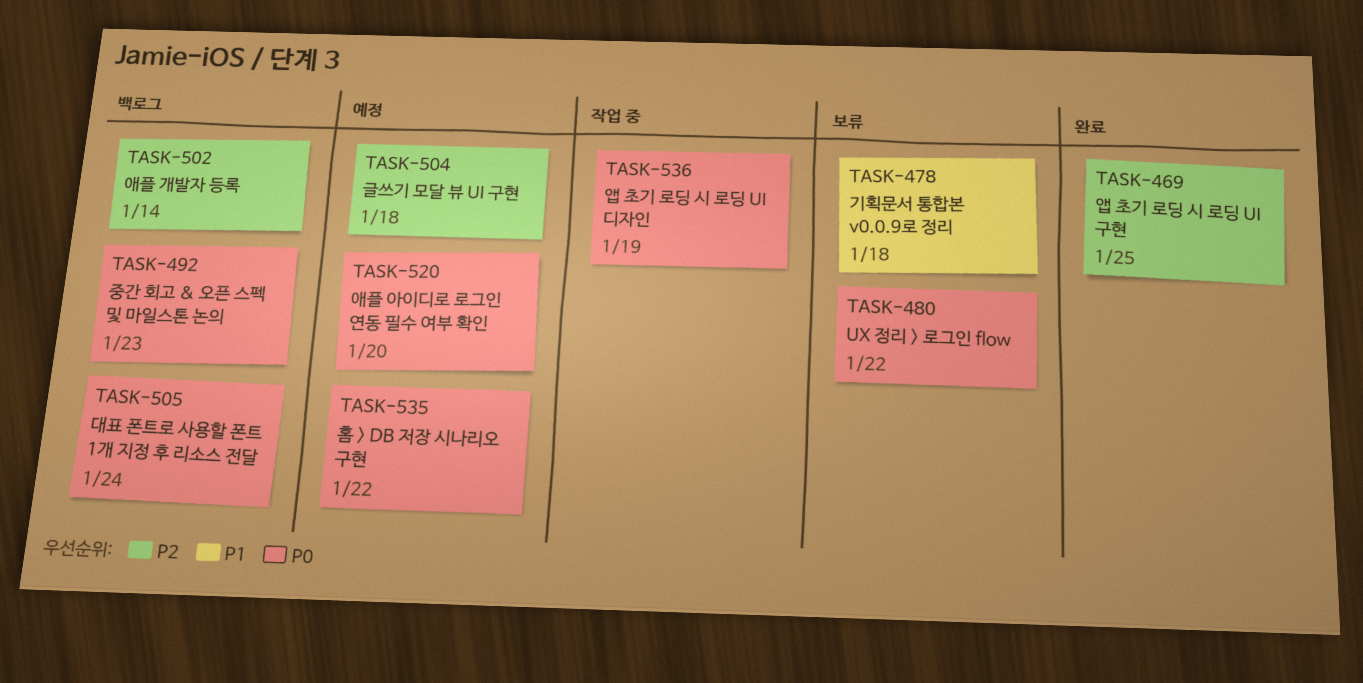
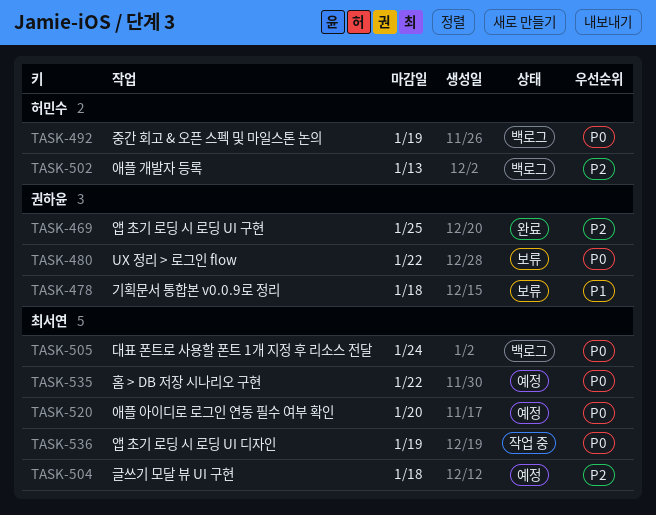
TASK-492, due: Jan 23 -> Jan 19
TASK-502, due: Jan 14 -> Jan 13

